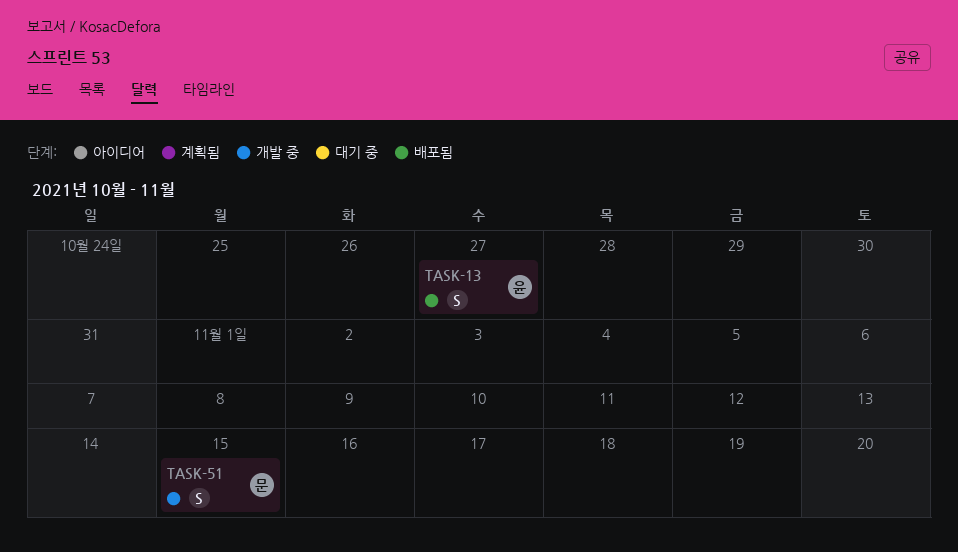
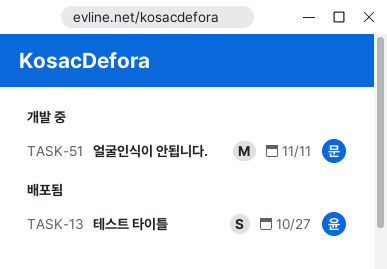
TASK-51, estimate: S -> M
TASK-51, due: Nov 15 -> Nov 11

